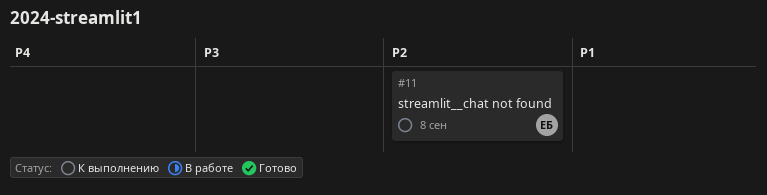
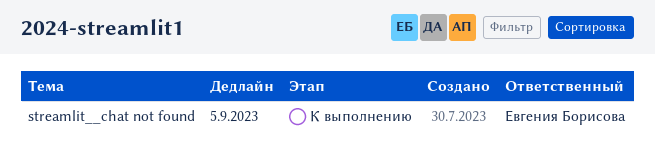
streamlit__chat not found, due: Sep 8 -> Sep 5

